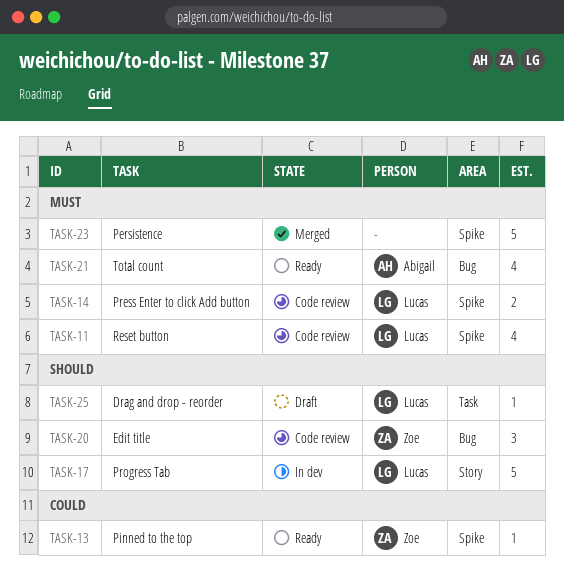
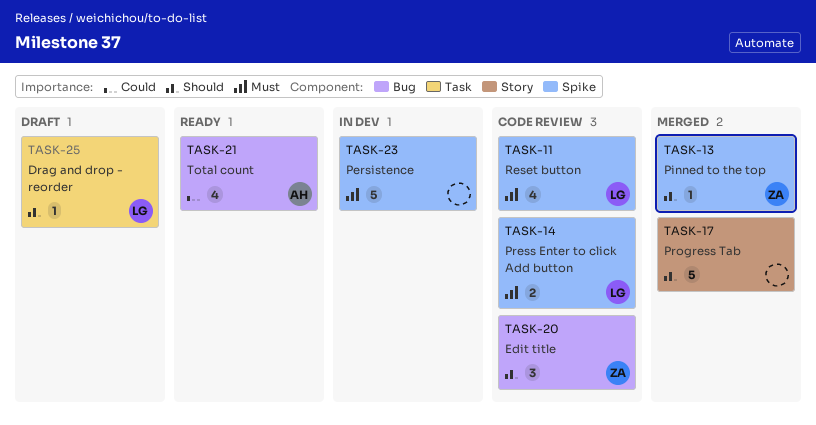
TASK-13, status: Ready -> Merged
TASK-13, priority: Could -> Should
TASK-17, status: In dev -> Merged
TASK-17, owner: Lucas -> none
TASK-21, priority: Must -> Could
TASK-23, status: Merged -> In dev

